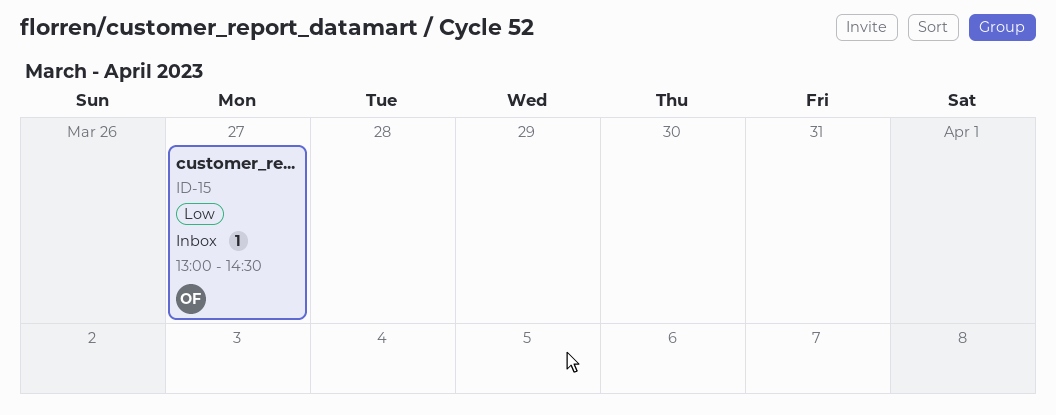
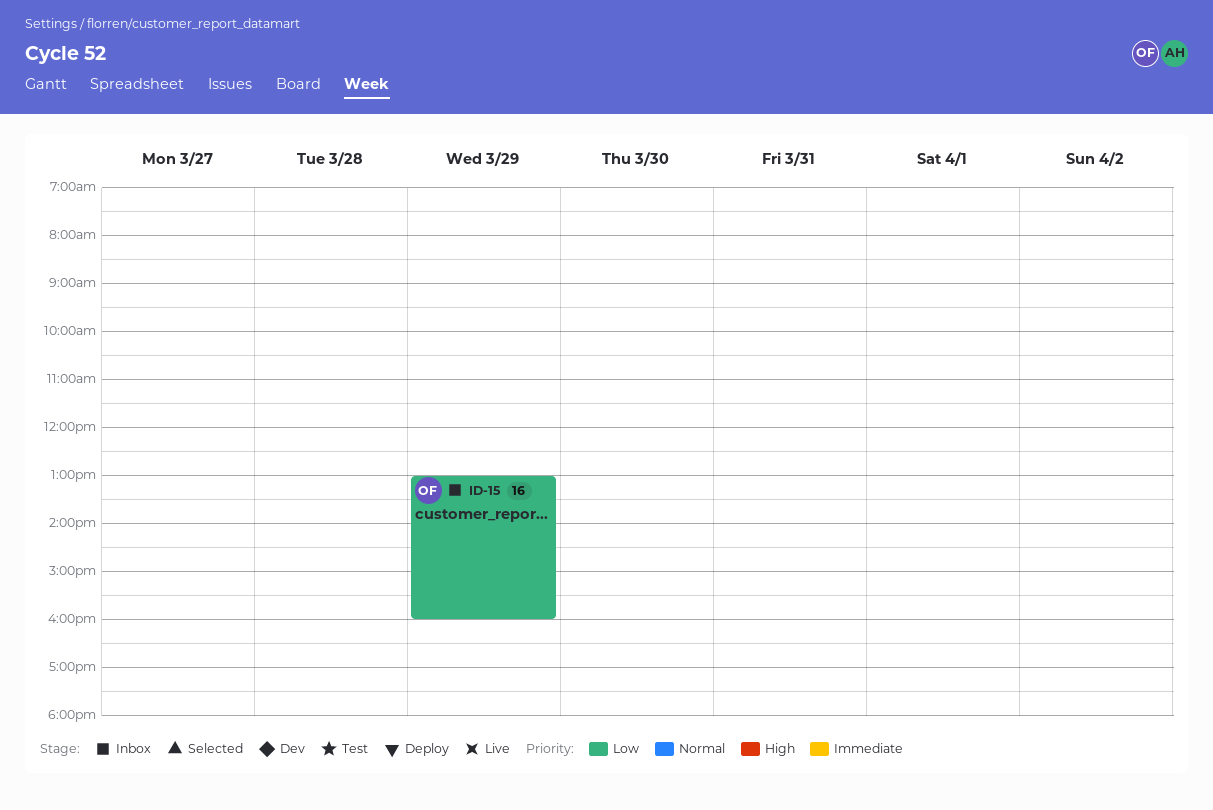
ID-15, estimate: 1 -> 16
ID-15, day: Mar 27 -> Mar 29
ID-15, ends: 14:30 -> 16:00

